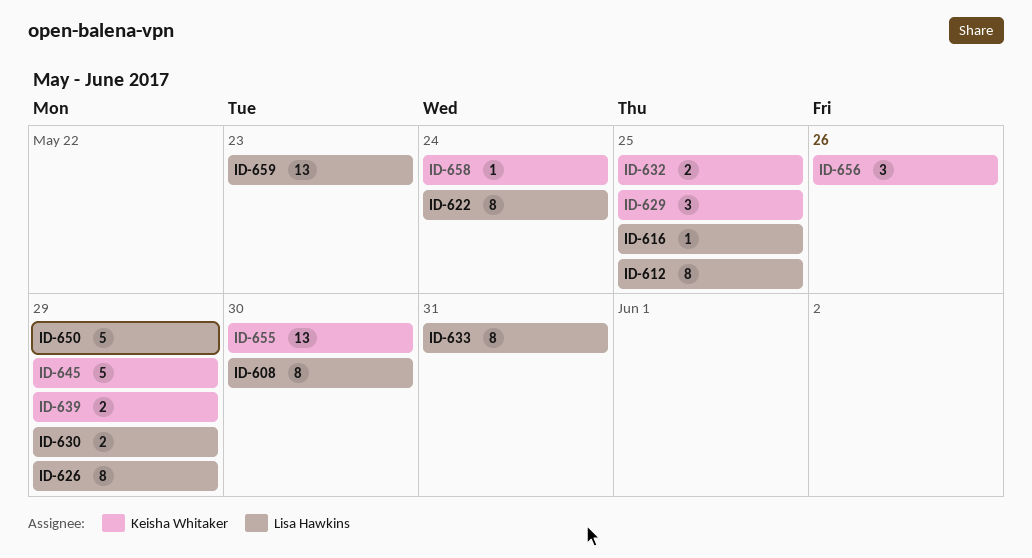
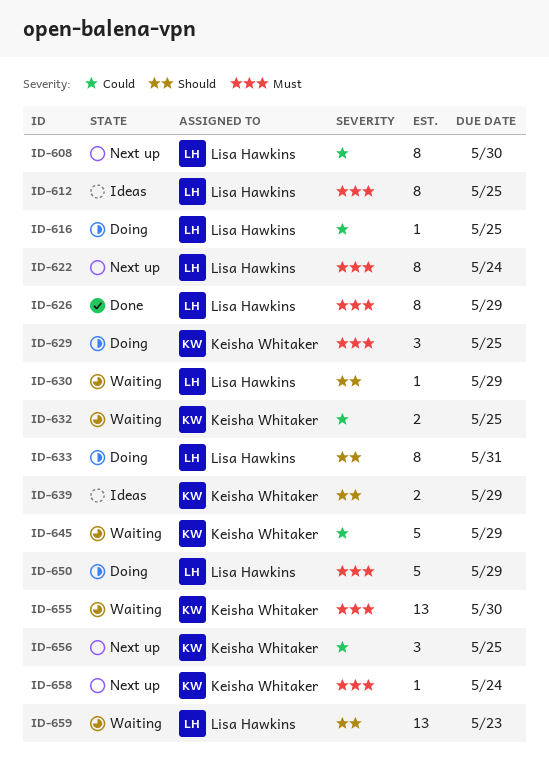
ID-630, estimate: 2 -> 1
ID-656, due: May 26 -> May 25

